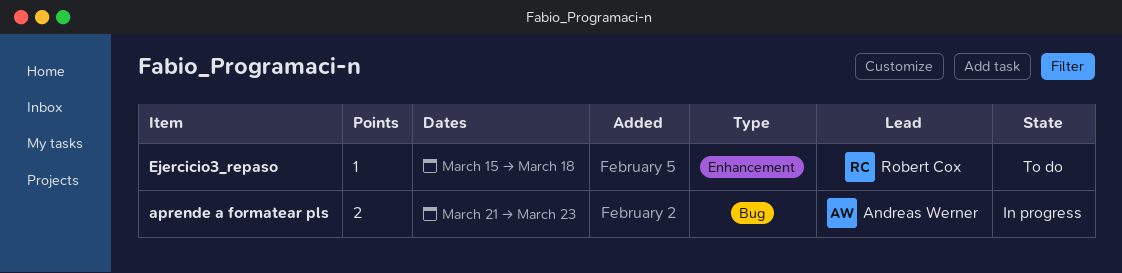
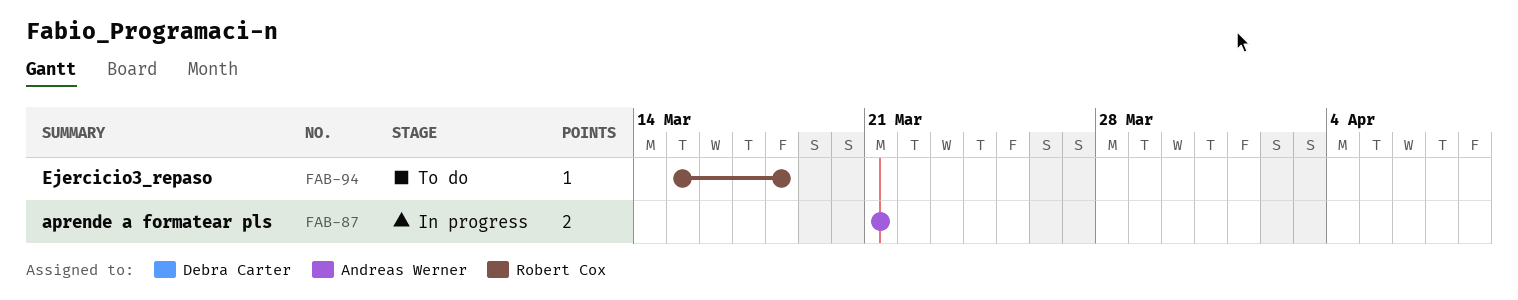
aprende a formatear pls, due: Mar 23 -> Mar 21

